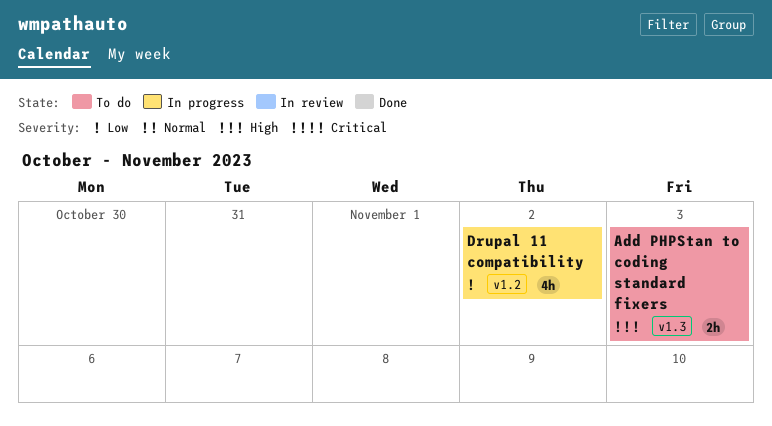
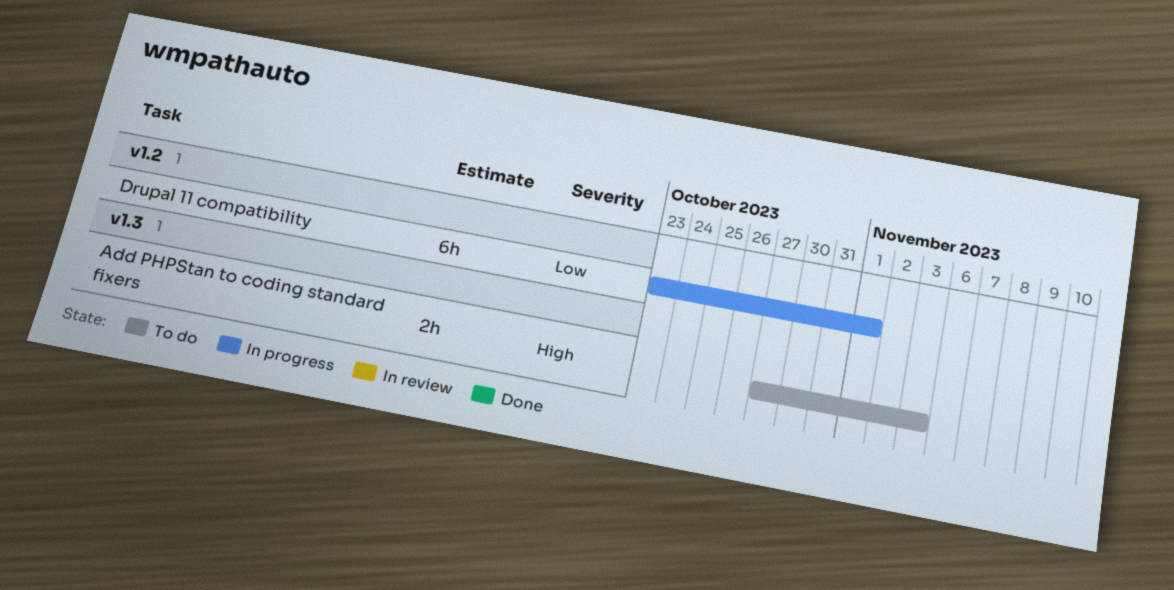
Drupal 11 compatibility, estimate: 4h -> 6h
Drupal 11 compatibility, due: Nov 2 -> Nov 1

